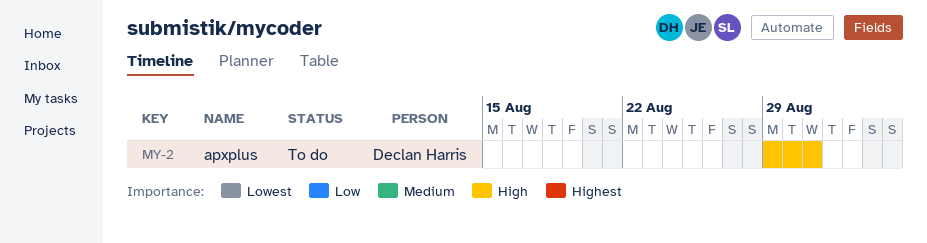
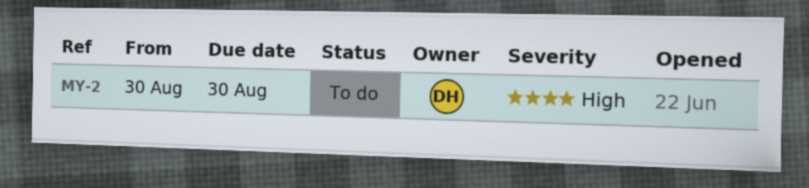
MY-2, start: Aug 29 -> Aug 30
MY-2, due: Aug 31 -> Aug 30

